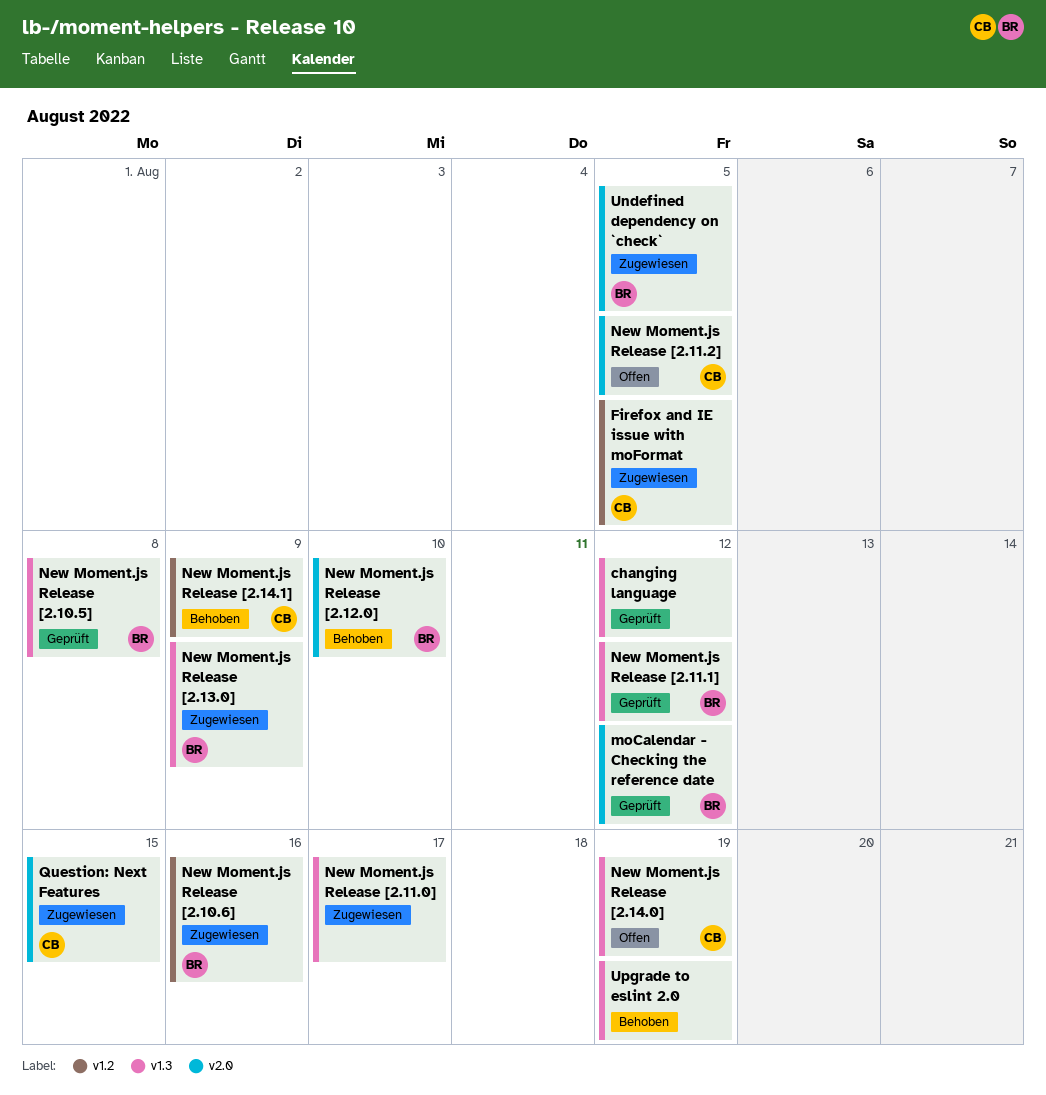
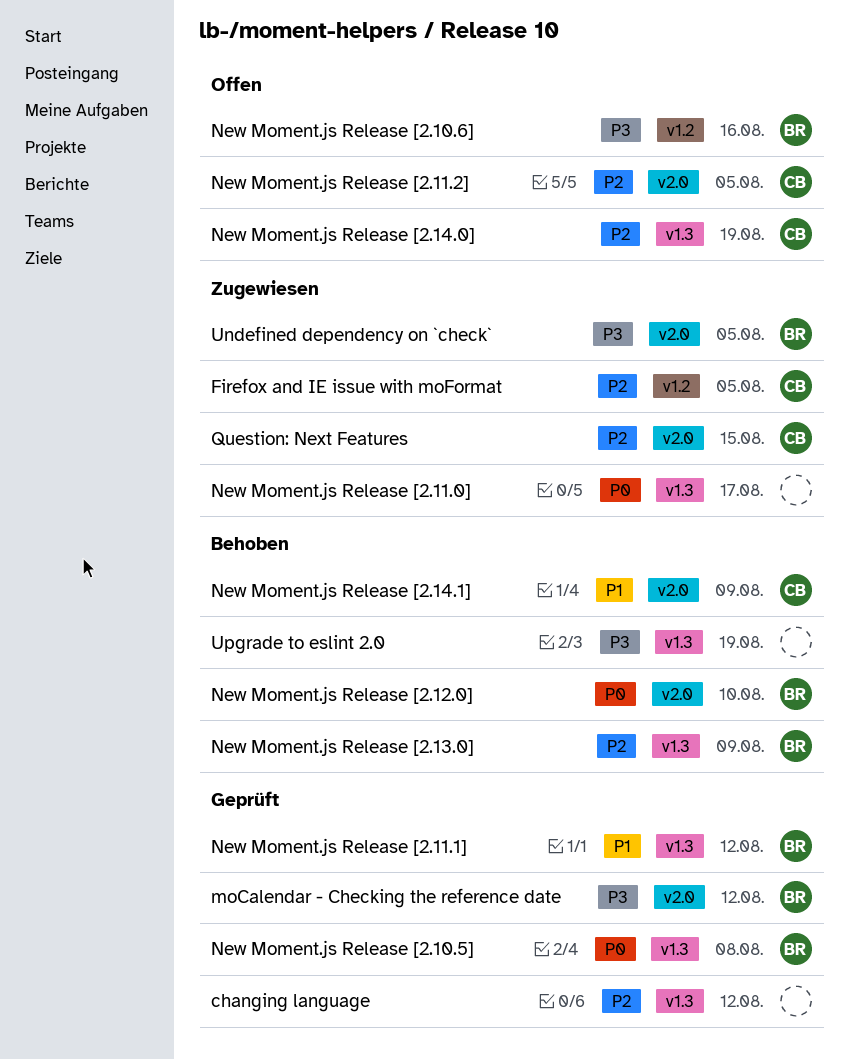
New Moment.js Release [2.10.6], status: Zugewiesen -> Offen
New Moment.js Release [2.13.0], status: Zugewiesen -> Behoben
New Moment.js Release [2.14.1], label: v1.2 -> v2.0

